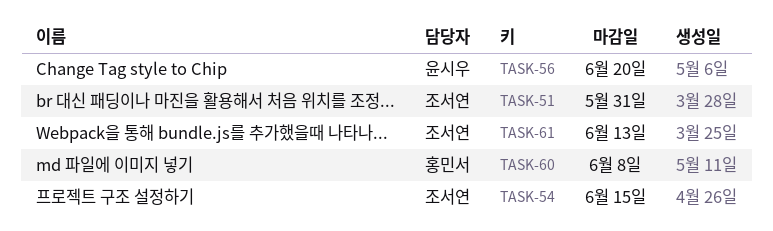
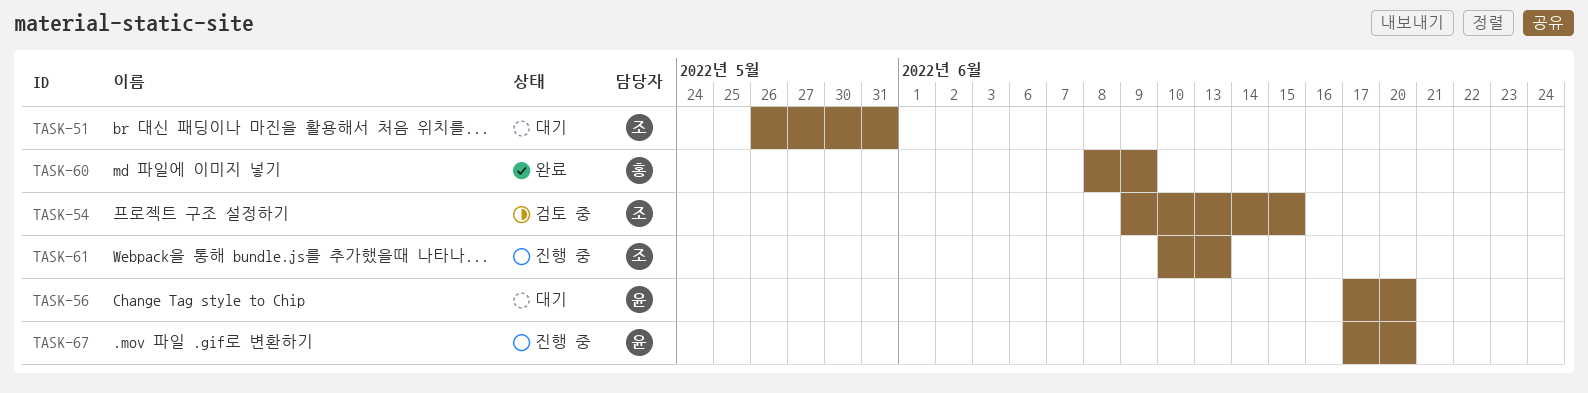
TASK-60, due: Jun 8 -> Jun 9
TASK-67: none -> present

